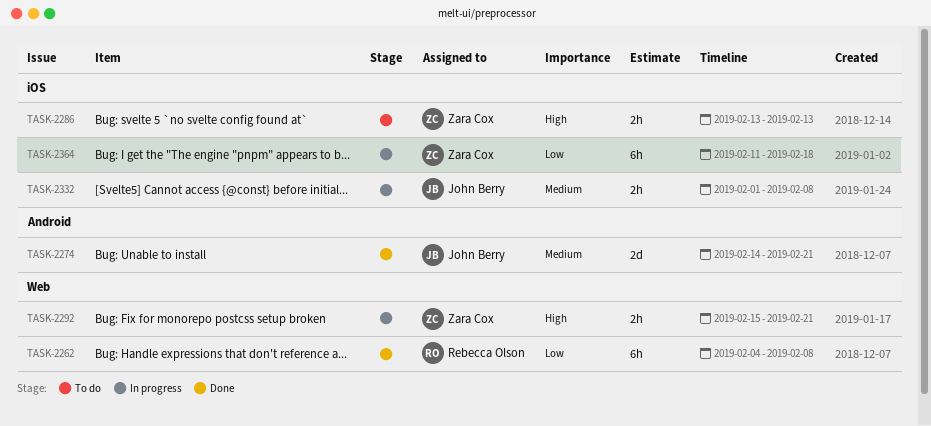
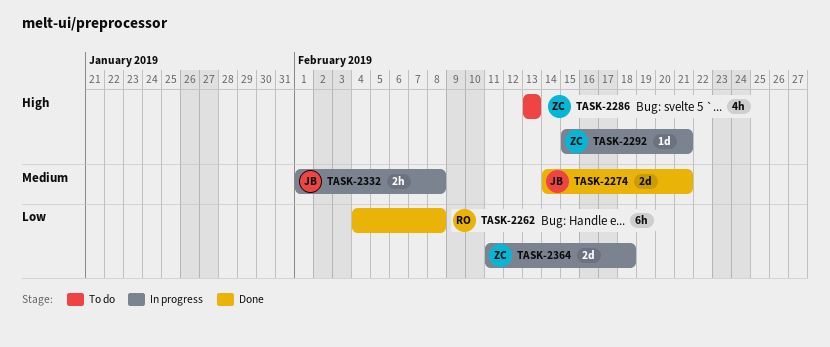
TASK-2286, estimate: 2h -> 4h
TASK-2292, estimate: 2h -> 1d
TASK-2364, estimate: 6h -> 2d

